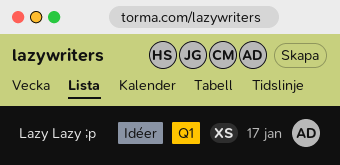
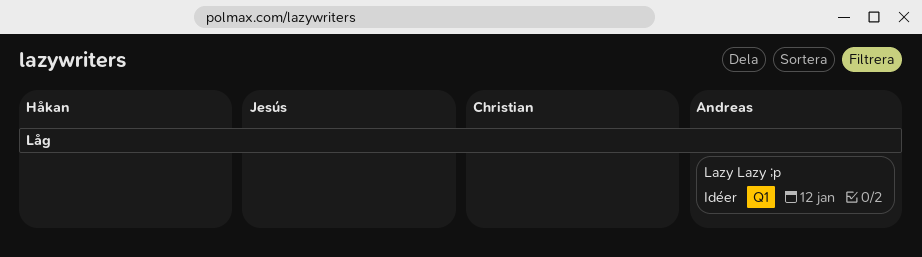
Lazy Lazy ;p, due: Jan 17 -> Jan 12

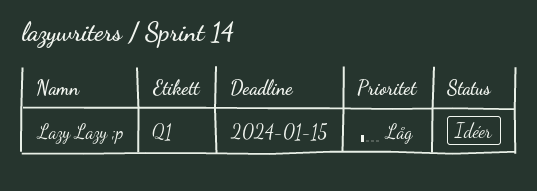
Lazy Lazy ;p, due: Jan 12 -> Jan 15

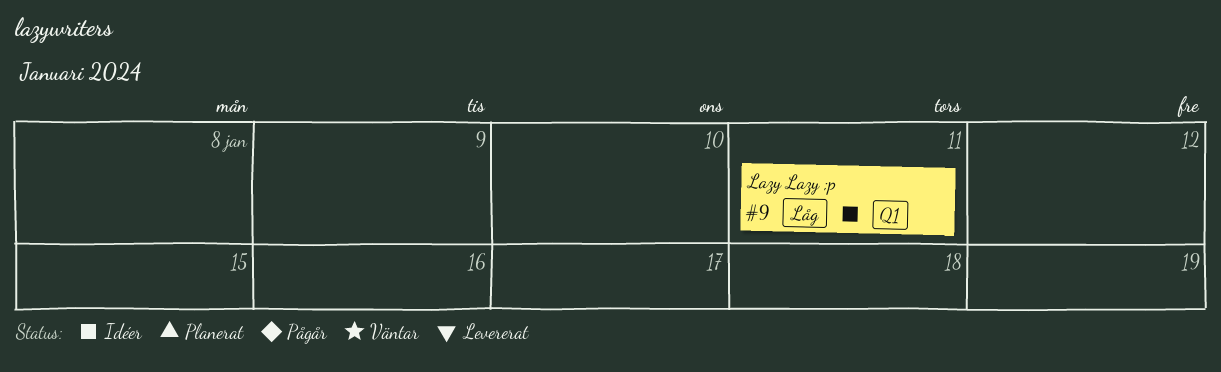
Lazy Lazy ;p, due: Jan 15 -> Jan 11

